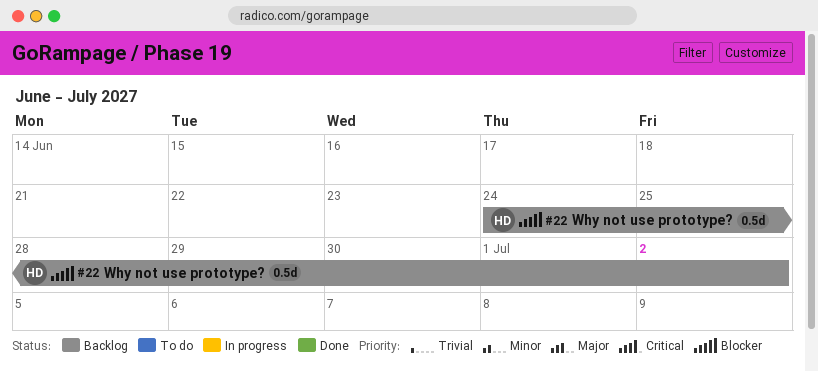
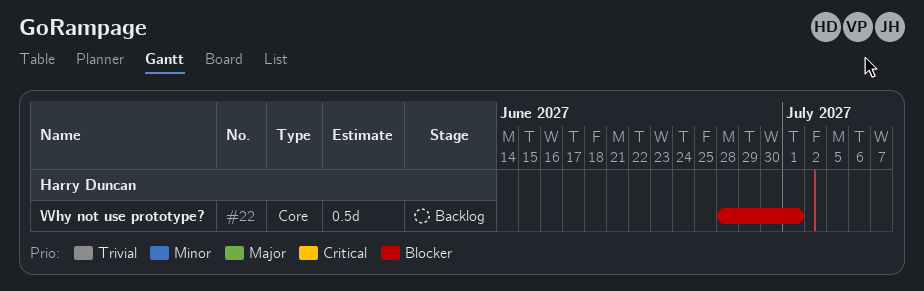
#22, start: Jun 24 -> Jun 28
#22, due: Jul 2 -> Jul 1

